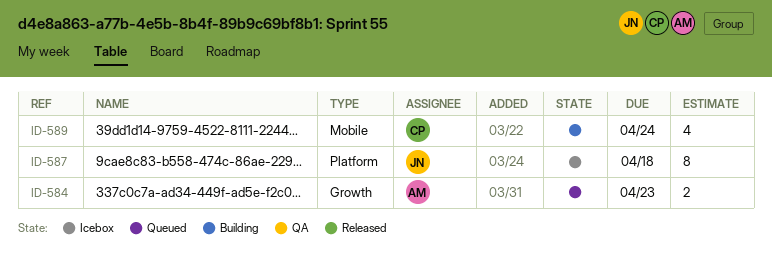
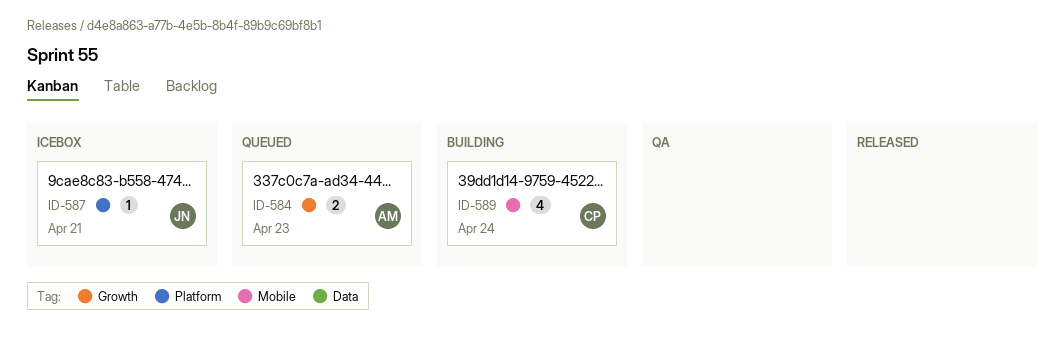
ID-587, estimate: 8 -> 1
ID-587, due: Apr 18 -> Apr 21

